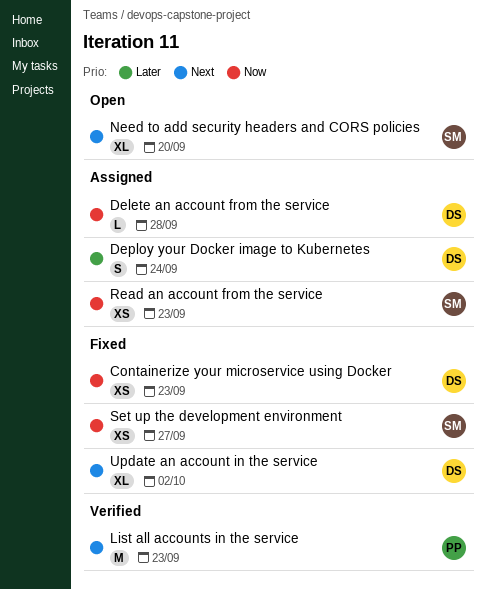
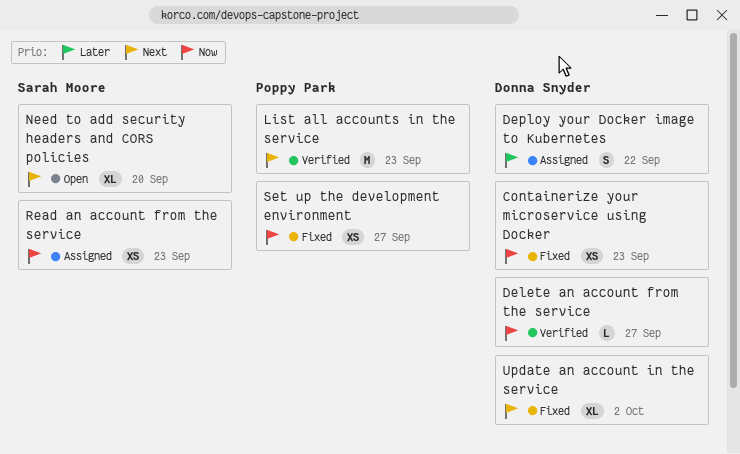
Delete an account from the service, status: Assigned -> Verified
Delete an account from the service, due: Sep 28 -> Sep 27
Deploy your Docker image to Kubernetes, due: Sep 24 -> Sep 22
Set up the development environment, owner: Sarah Moore -> Poppy Park

